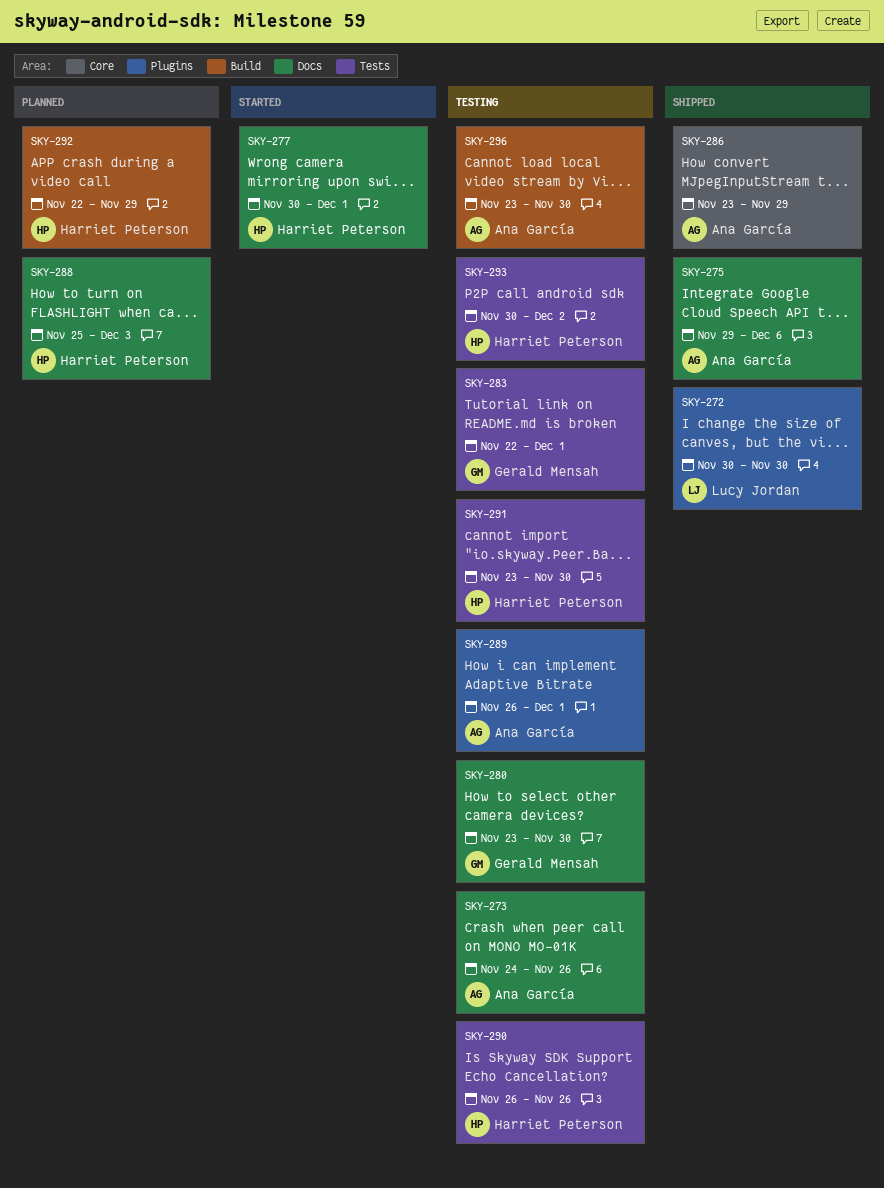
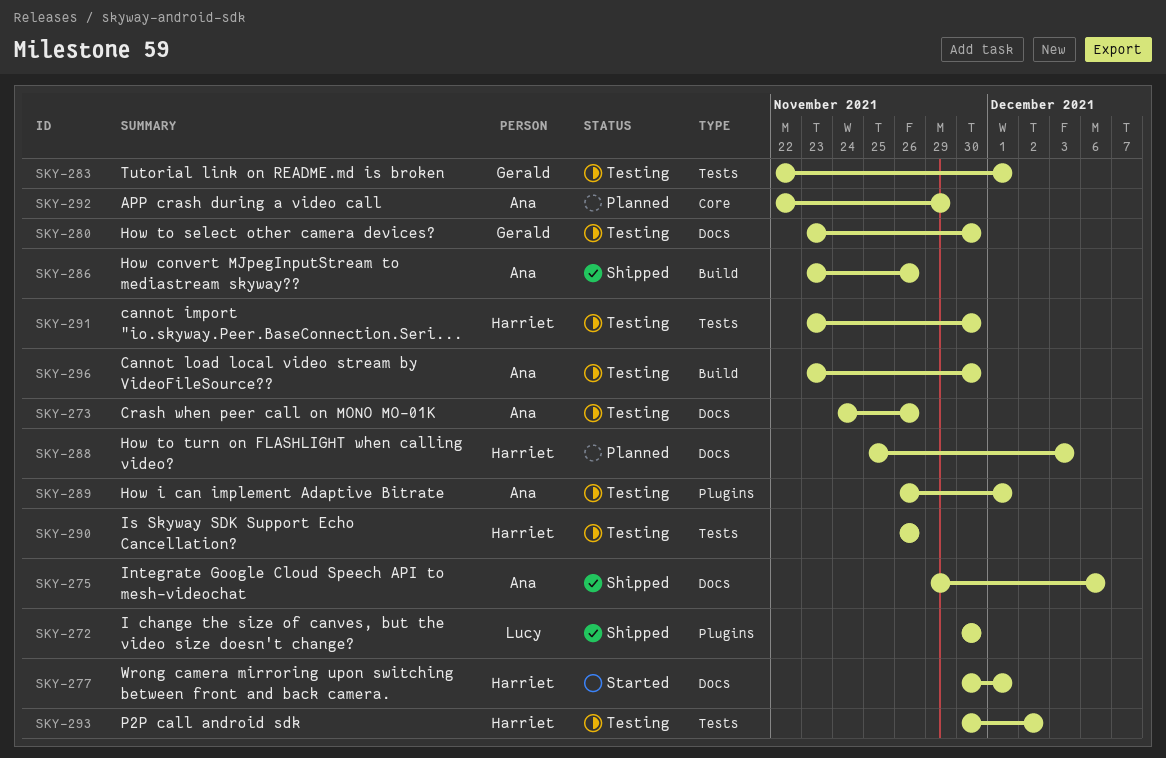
SKY-286, label: Core -> Build
SKY-286, due: Nov 29 -> Nov 26
SKY-292, owner: Harriet Peterson -> Ana García
SKY-292, label: Build -> Core

